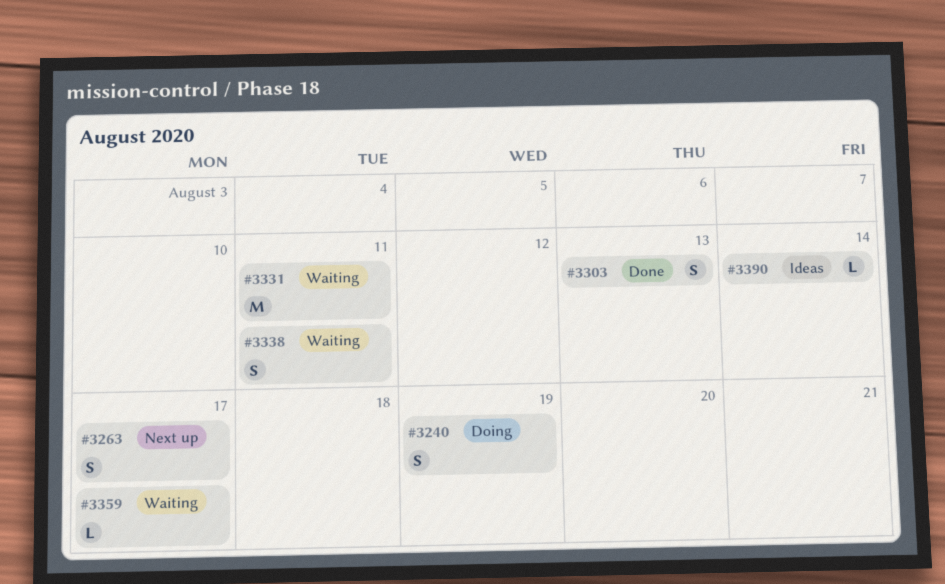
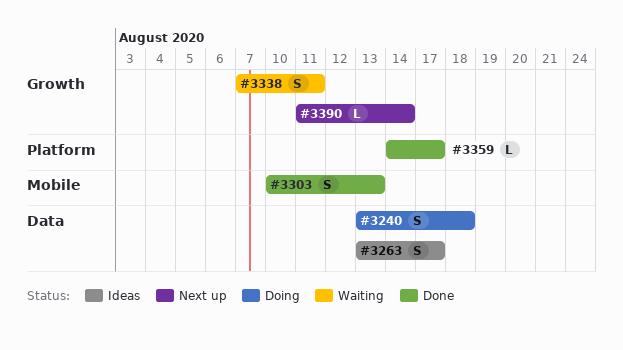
#3240, due: Aug 19 -> Aug 18
#3263, status: Next up -> Ideas
#3331: present -> none
#3359, status: Waiting -> Done
#3390, status: Ideas -> Next up

